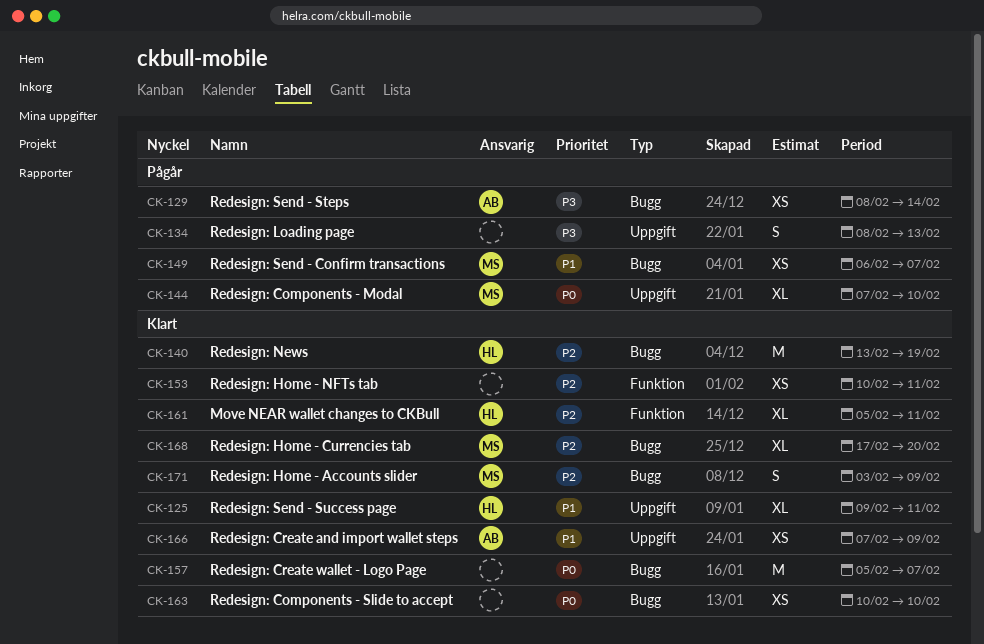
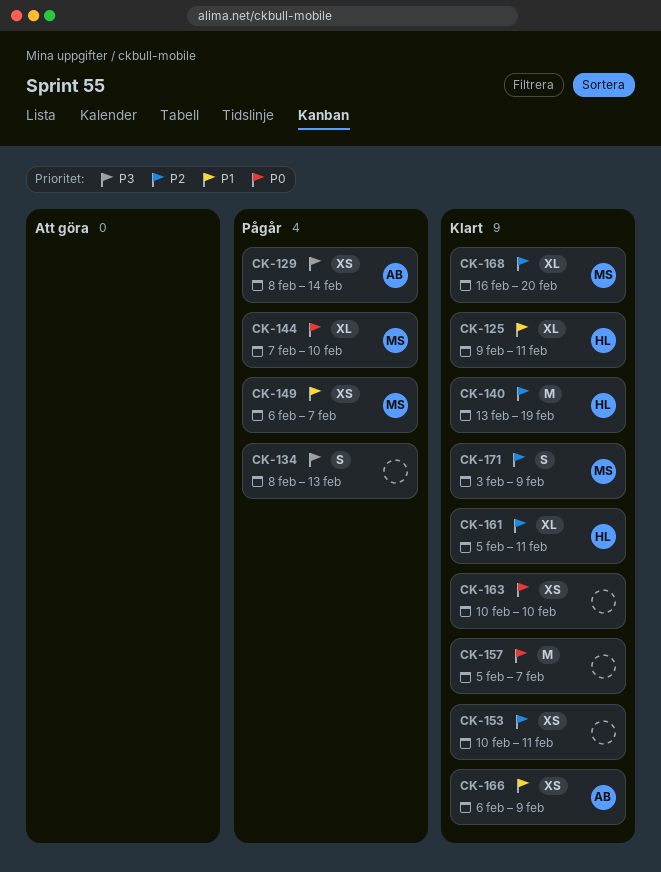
CK-166, start: Feb 7 -> Feb 6
CK-168, start: Feb 17 -> Feb 16

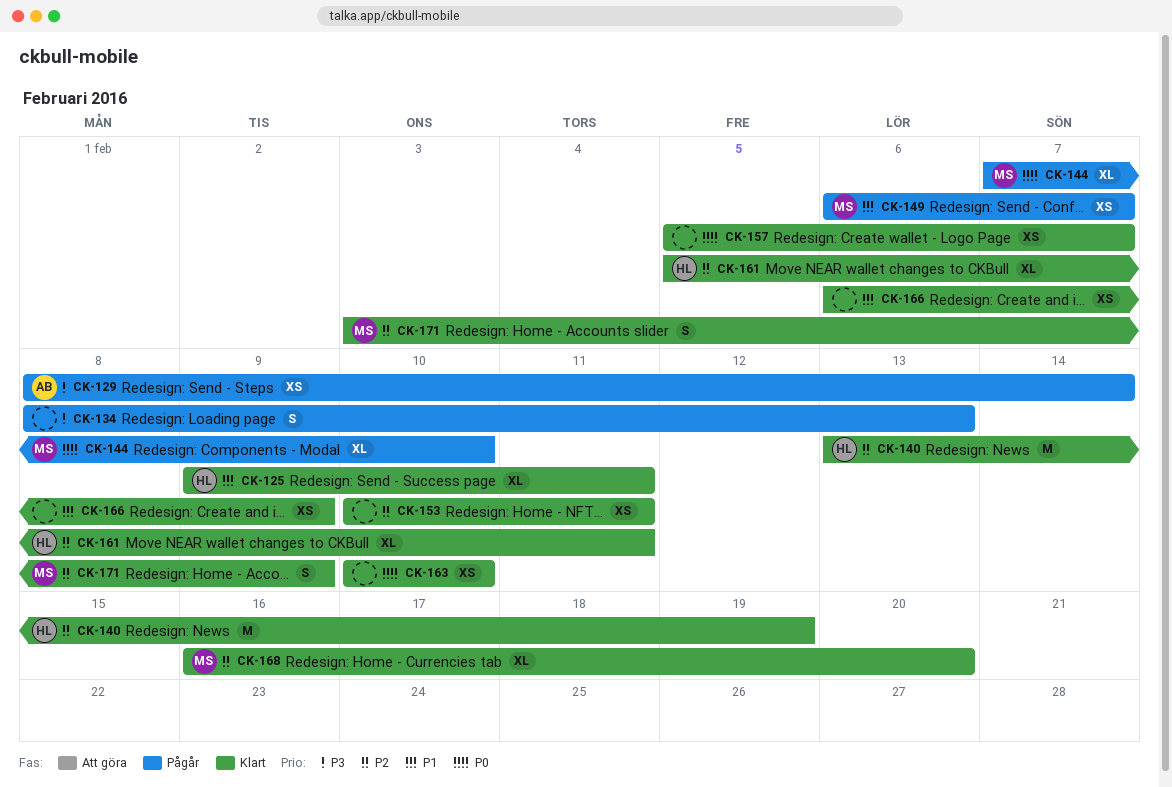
CK-157, estimate: M -> XS
CK-166, owner: AB -> none

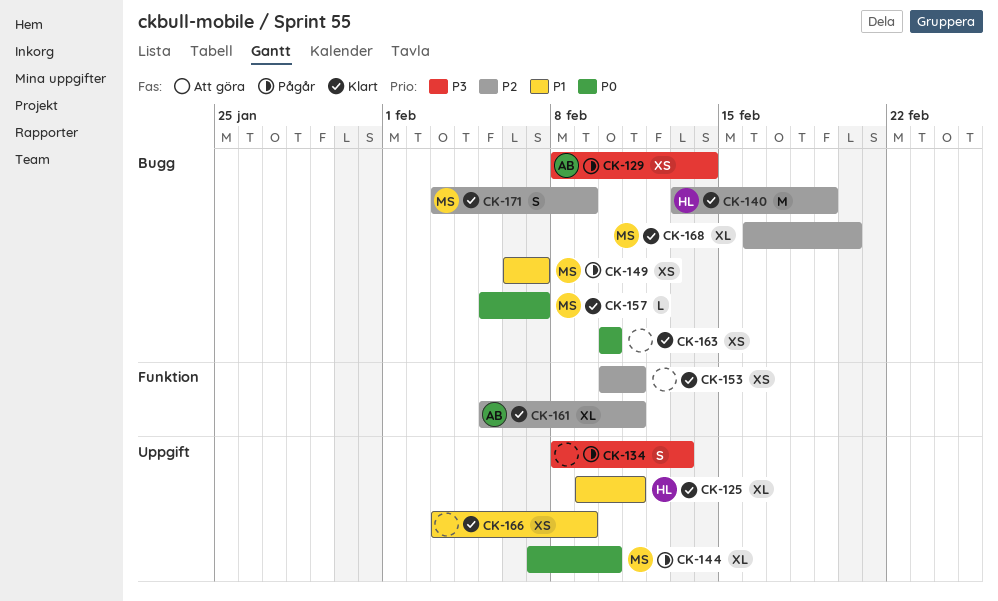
CK-157, owner: none -> MS
CK-157, estimate: XS -> L
CK-161, owner: HL -> AB
CK-166, start: Feb 6 -> Feb 3

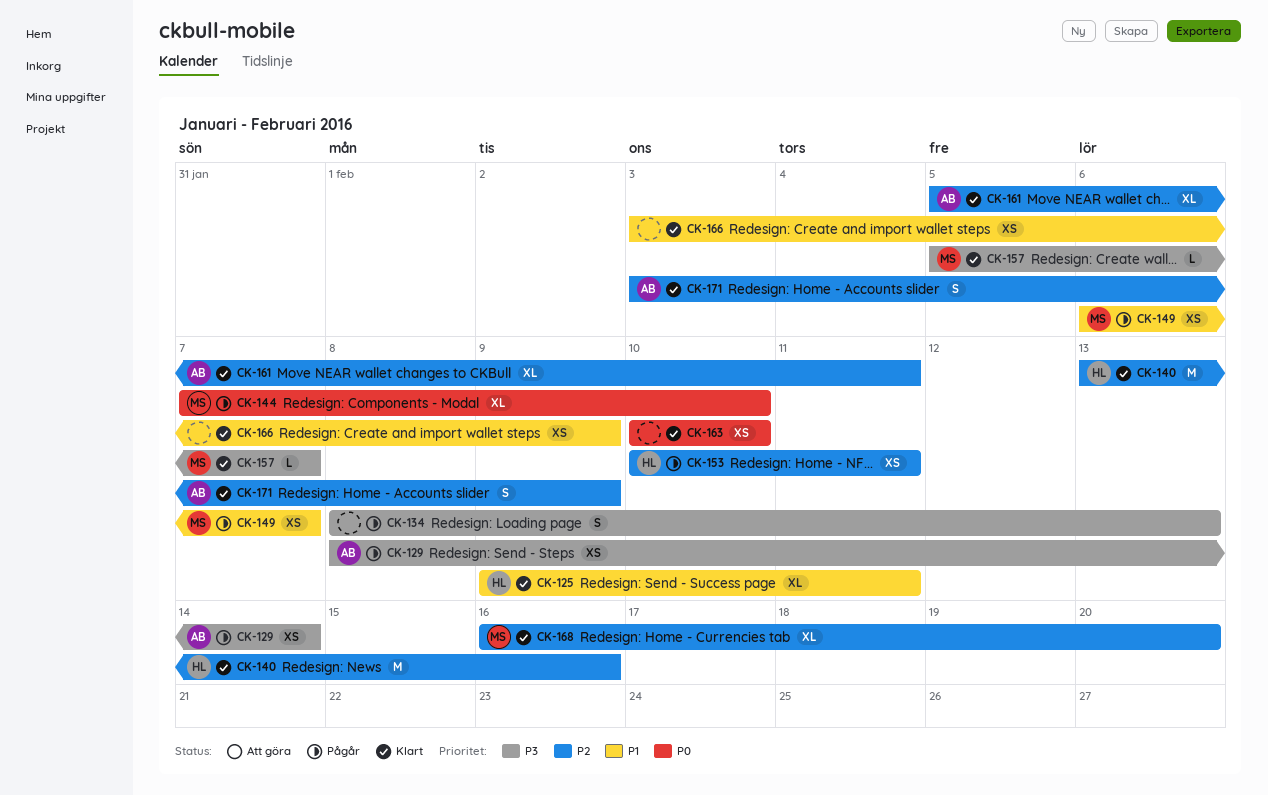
CK-140, due: Feb 19 -> Feb 16
CK-153, status: Klart -> Pågår
CK-153, owner: none -> HL
CK-157, priority: P0 -> P3
CK-171, owner: MS -> AB

